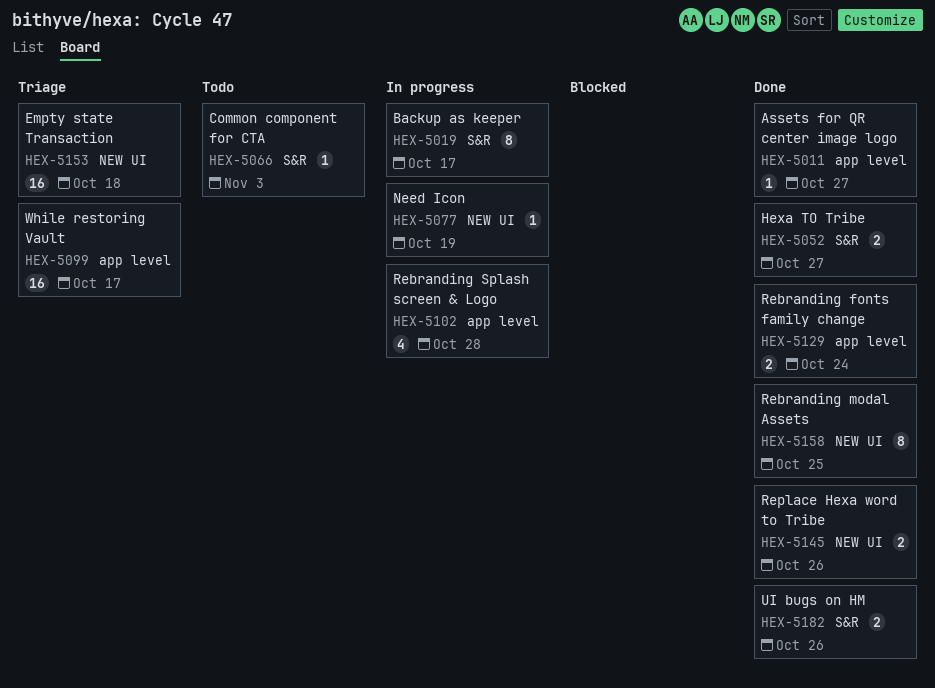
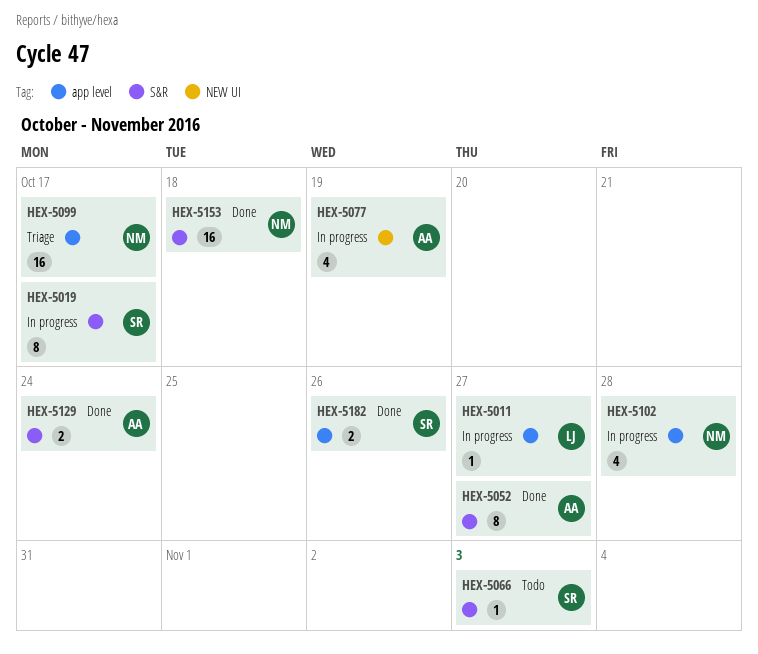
HEX-5011, status: Done -> In progress
HEX-5052, estimate: 2 -> 8
HEX-5077, estimate: 1 -> 4
HEX-5129, label: app level -> S&R
HEX-5145: present -> none
HEX-5153, status: Triage -> Done
HEX-5153, label: NEW UI -> S&R
HEX-5158: present -> none
HEX-5182, label: S&R -> app level

